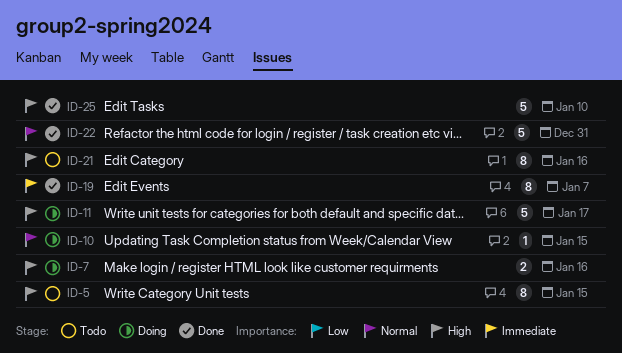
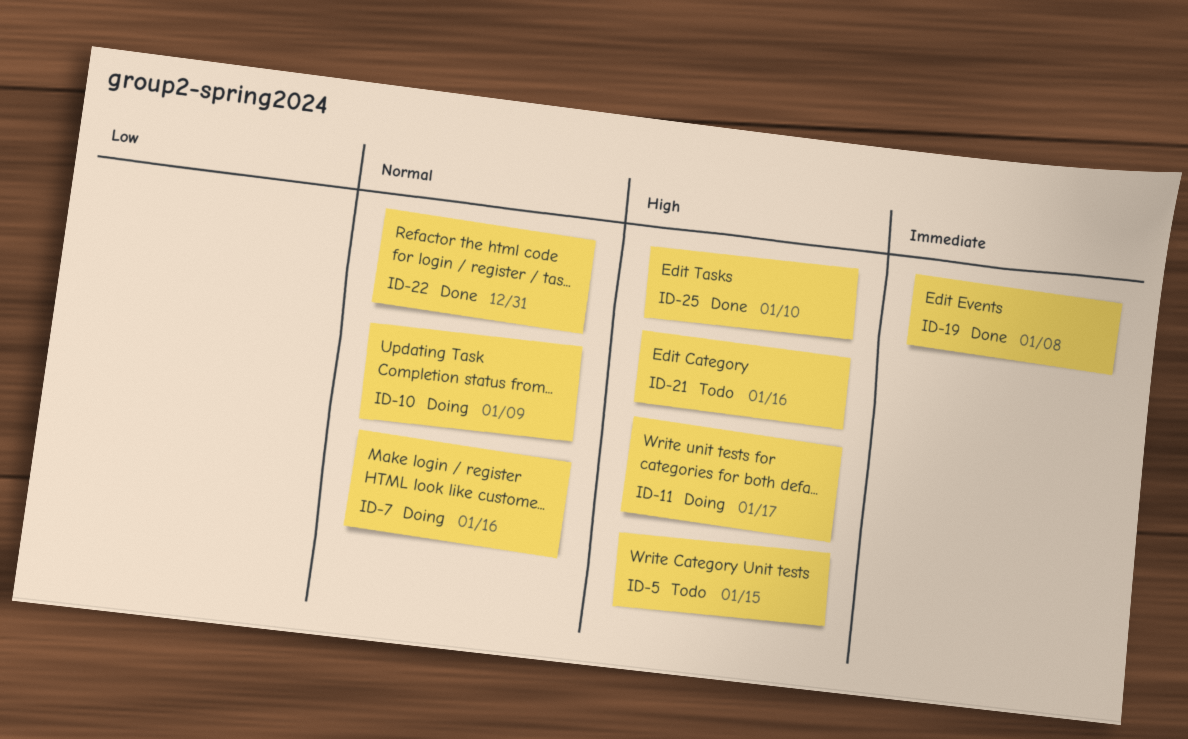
ID-7, priority: High -> Normal
ID-10, due: Jan 15 -> Jan 9
ID-19, due: Jan 7 -> Jan 8

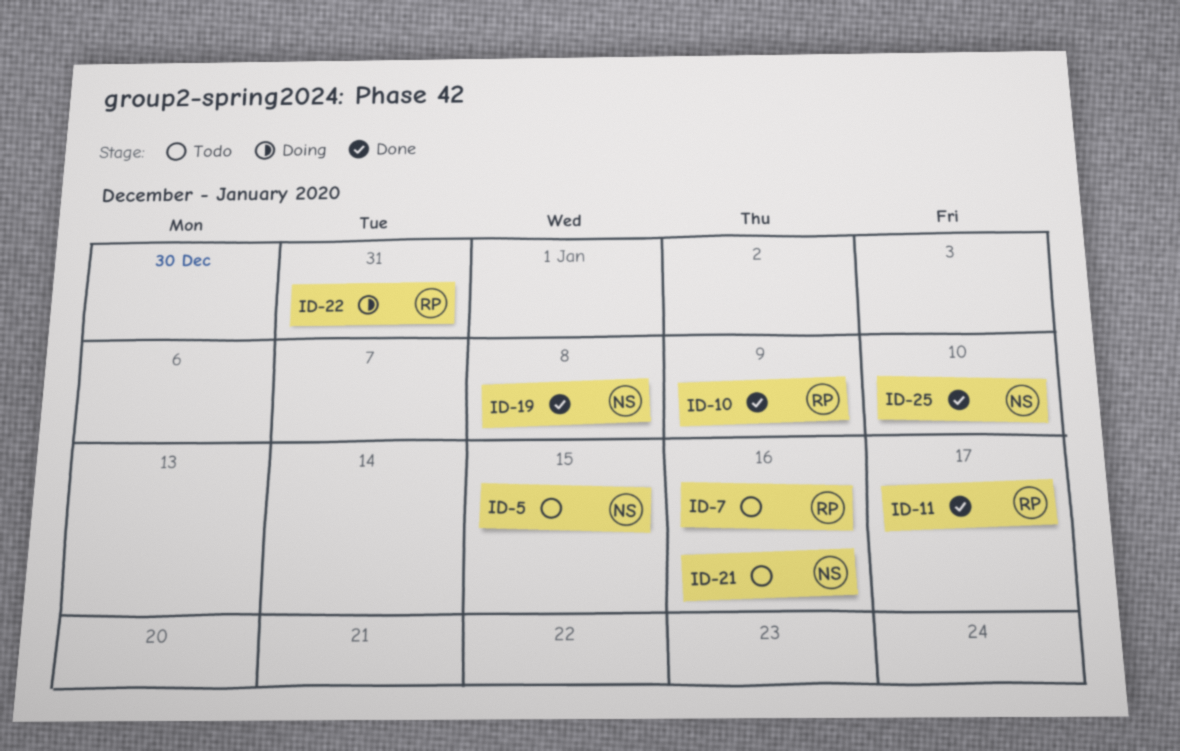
ID-7, status: Doing -> Todo
ID-10, status: Doing -> Done
ID-11, status: Doing -> Done
ID-22, status: Done -> Doing

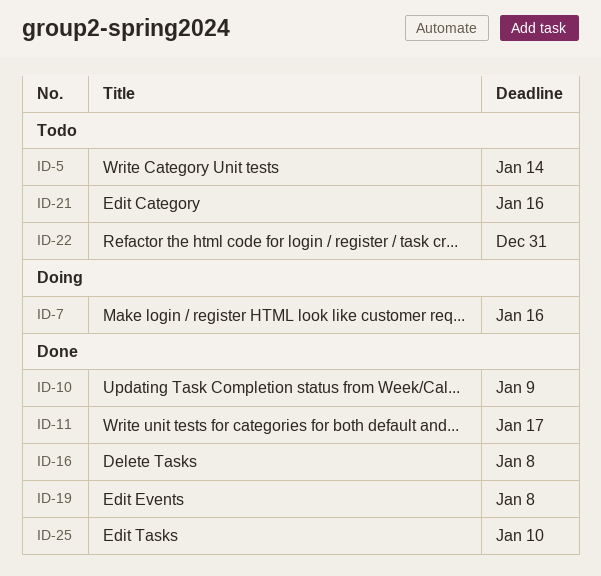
ID-5, due: Jan 15 -> Jan 14
ID-7, status: Todo -> Doing
ID-16: none -> present
ID-22, status: Doing -> Todo

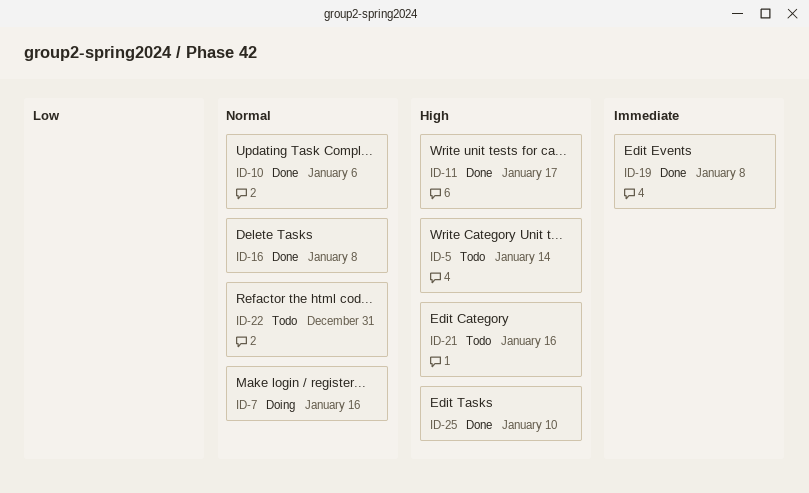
ID-10, due: Jan 9 -> Jan 6

